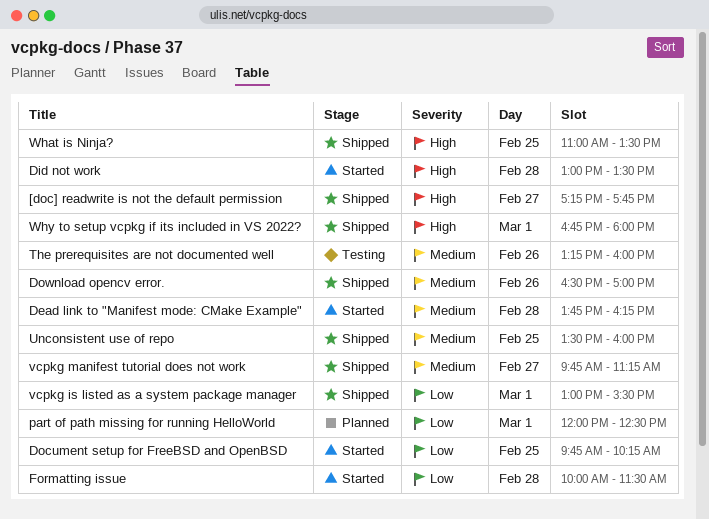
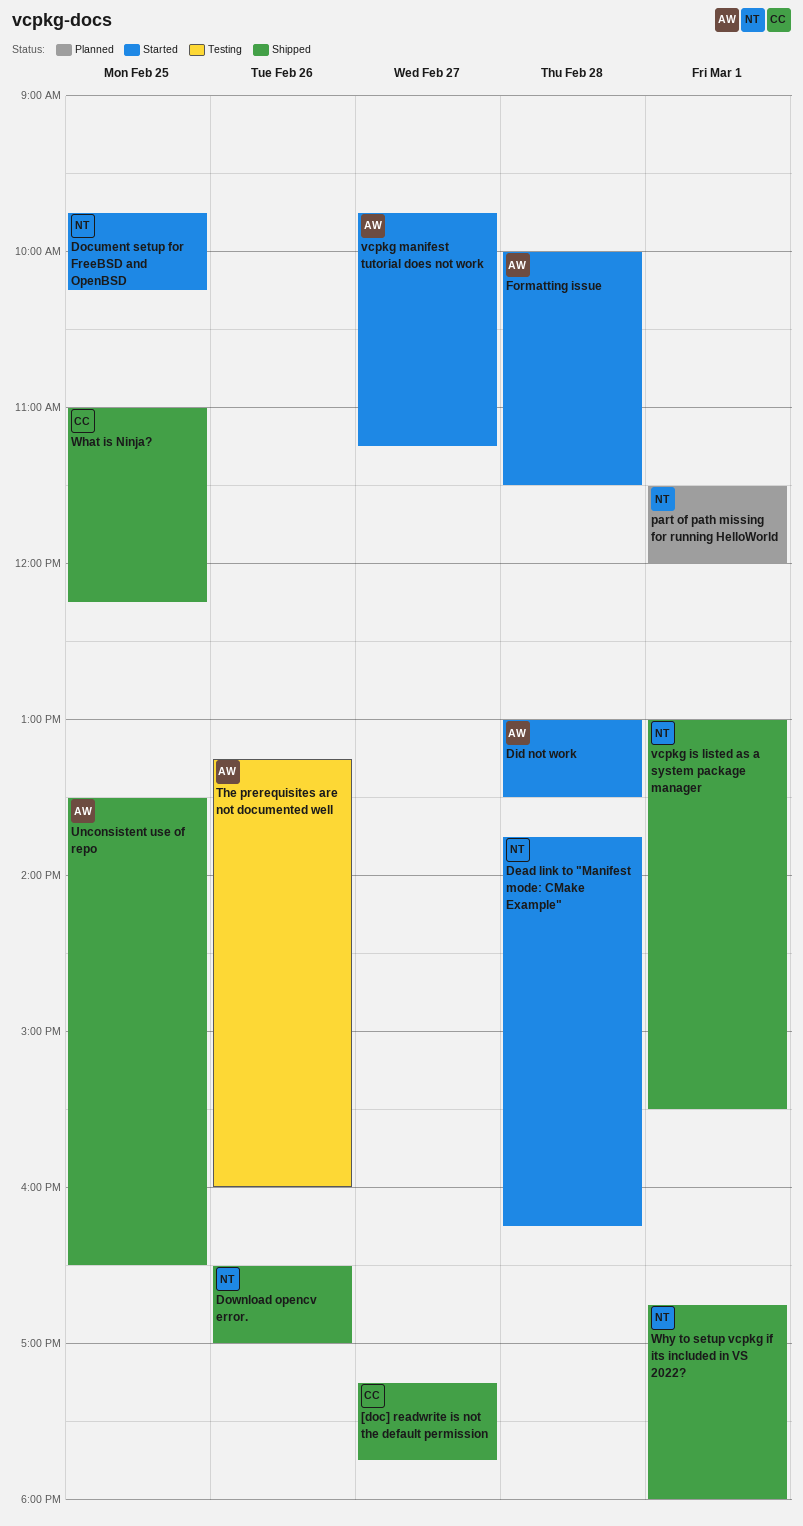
part of path missing for running HelloWorld, begins: 12:00 -> 11:30
part of path missing for running HelloWorld, ends: 12:30 -> 12:00
Unconsistent use of repo, ends: 16:00 -> 16:30
vcpkg manifest tutorial does not work, status: Shipped -> Started
What is Ninja?, ends: 13:30 -> 12:15

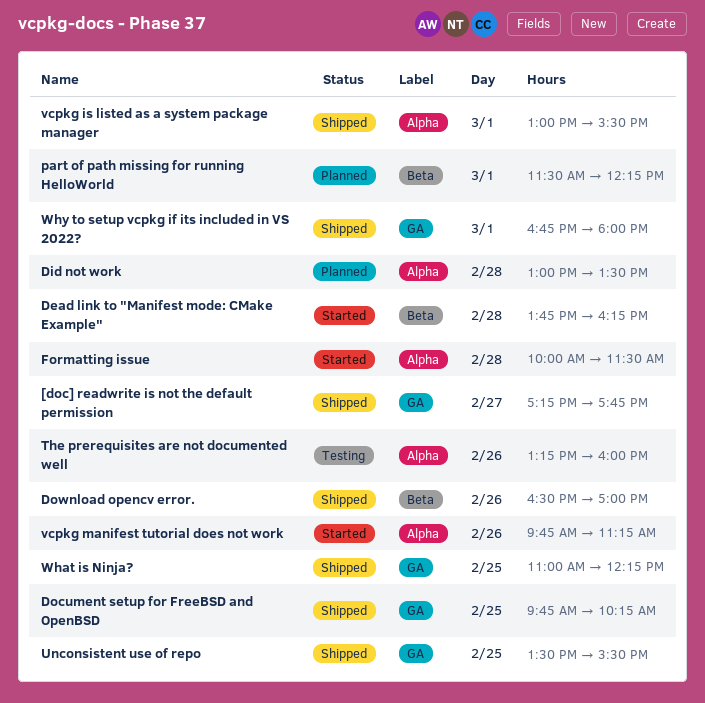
Did not work, status: Started -> Planned
Document setup for FreeBSD and OpenBSD, status: Started -> Shipped
part of path missing for running HelloWorld, ends: 12:00 -> 12:15
Unconsistent use of repo, ends: 16:30 -> 15:30
vcpkg manifest tutorial does not work, day: Feb 27 -> Feb 26

